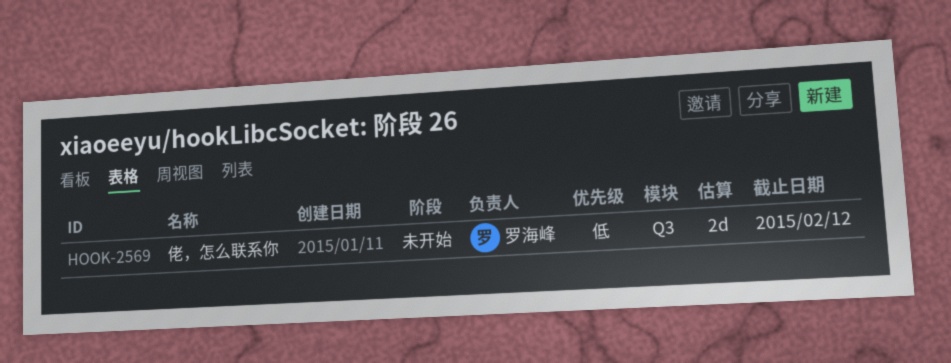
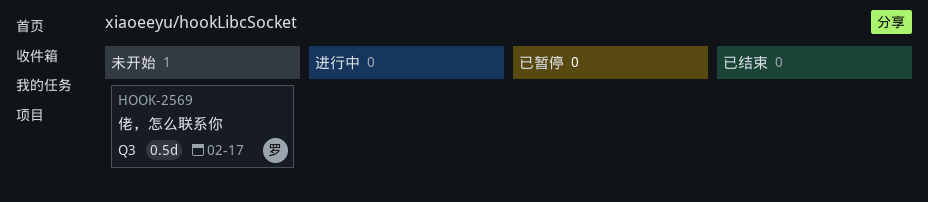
HOOK-2569, estimate: 2d -> 0.5d
HOOK-2569, due: Feb 12 -> Feb 17

